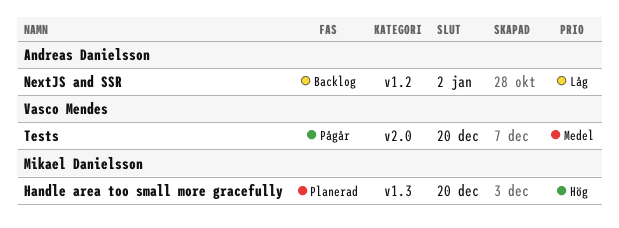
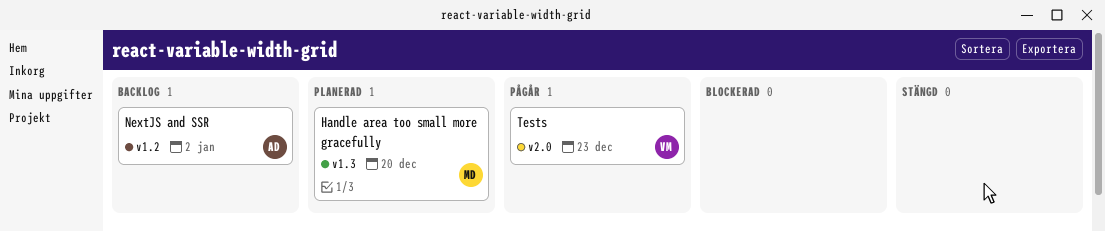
Tests, due: Dec 20 -> Dec 23

